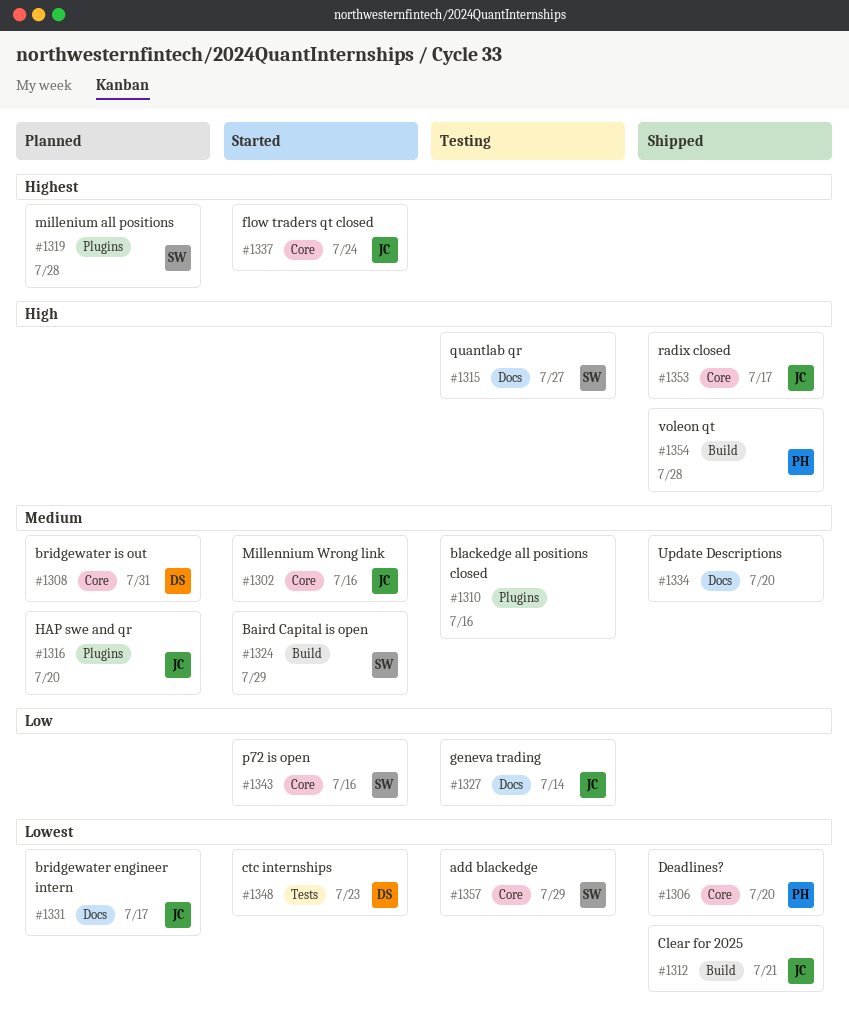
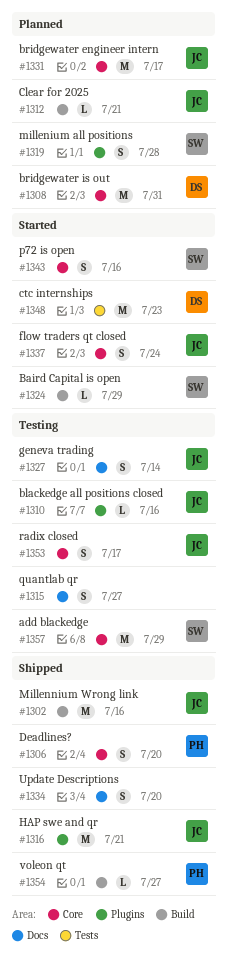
#1302, status: Started -> Shipped
#1302, label: Core -> Build
#1310, owner: none -> JC
#1312, status: Shipped -> Planned
#1315, owner: SW -> none
#1316, status: Planned -> Shipped
#1316, due: Jul 20 -> Jul 21
#1331, label: Docs -> Core
#1353, status: Shipped -> Testing
#1354, due: Jul 28 -> Jul 27

